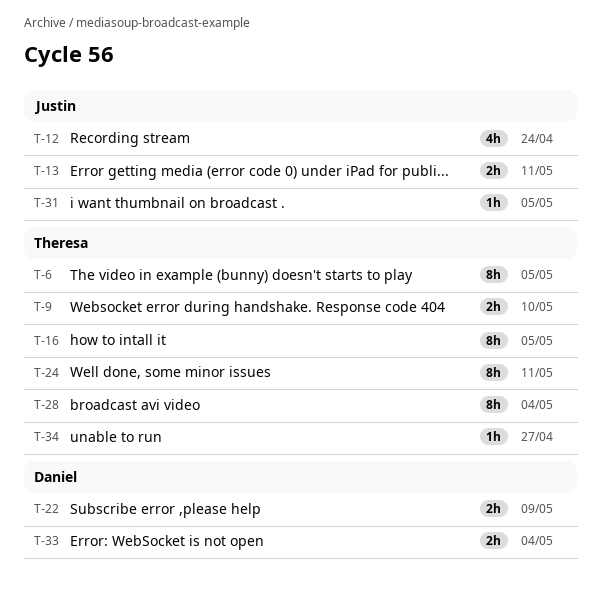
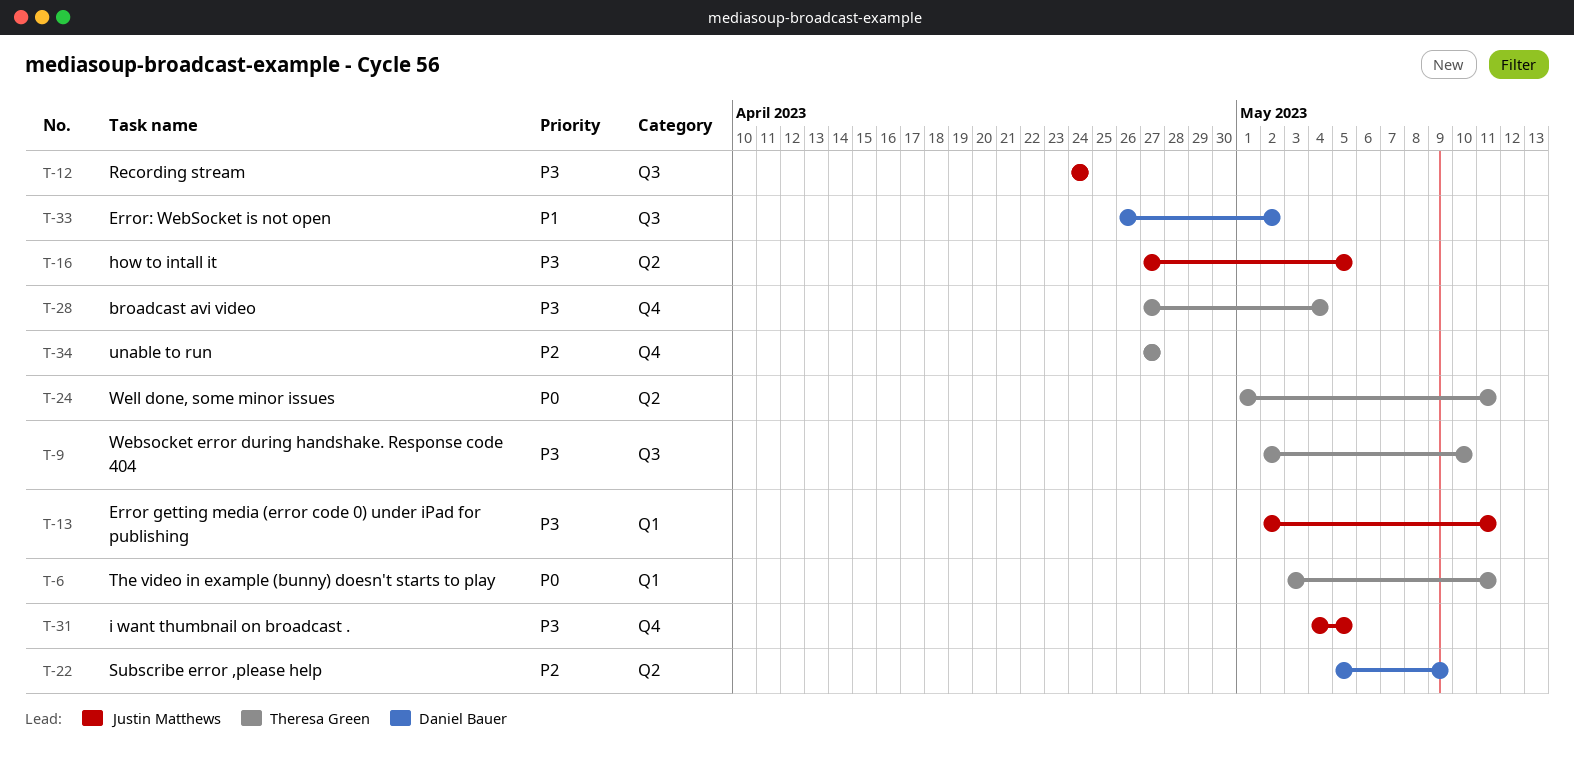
T-6, due: May 5 -> May 11
T-16, owner: Theresa Green -> Justin Matthews
T-33, due: May 4 -> May 2

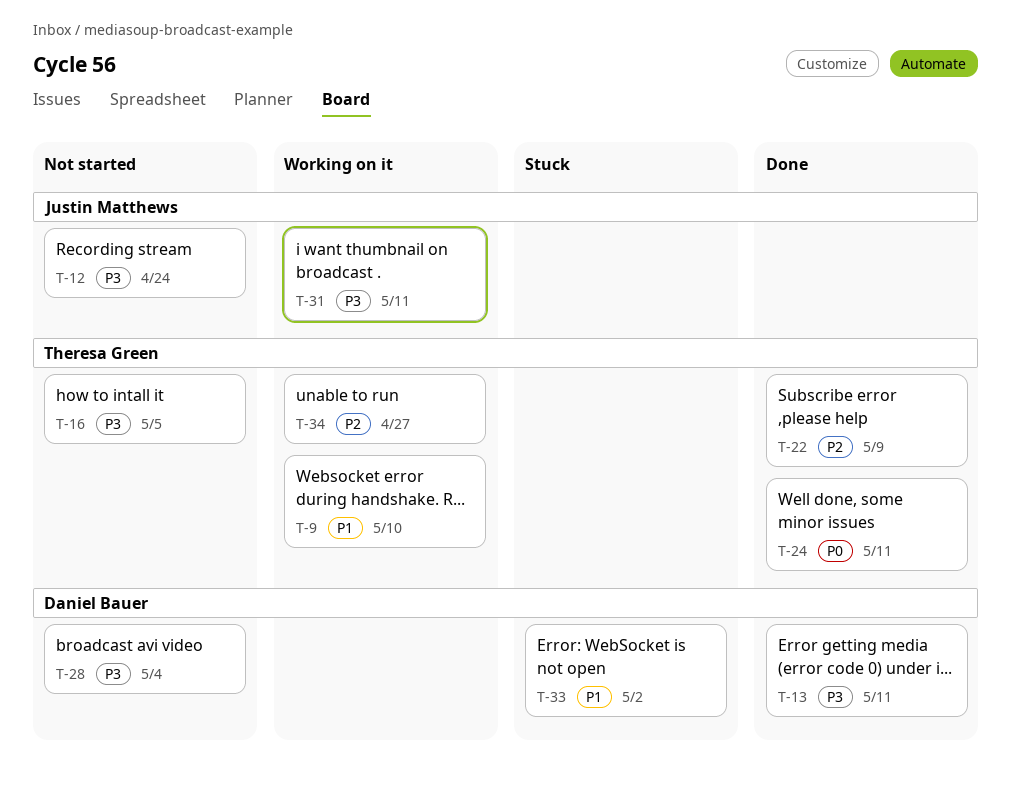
T-6: present -> none
T-9, priority: P3 -> P1
T-13, owner: Justin Matthews -> Daniel Bauer
T-16, owner: Justin Matthews -> Theresa Green
T-22, owner: Daniel Bauer -> Theresa Green
T-28, owner: Theresa Green -> Daniel Bauer
T-31, due: May 5 -> May 11

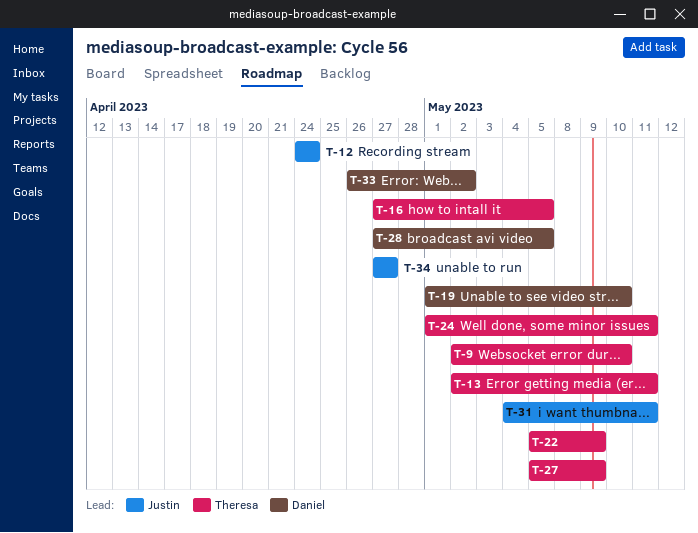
T-13, owner: Daniel Bauer -> Theresa Green
T-19: none -> present
T-27: none -> present
T-28, due: May 4 -> May 5
T-34, owner: Theresa Green -> Justin Matthews

